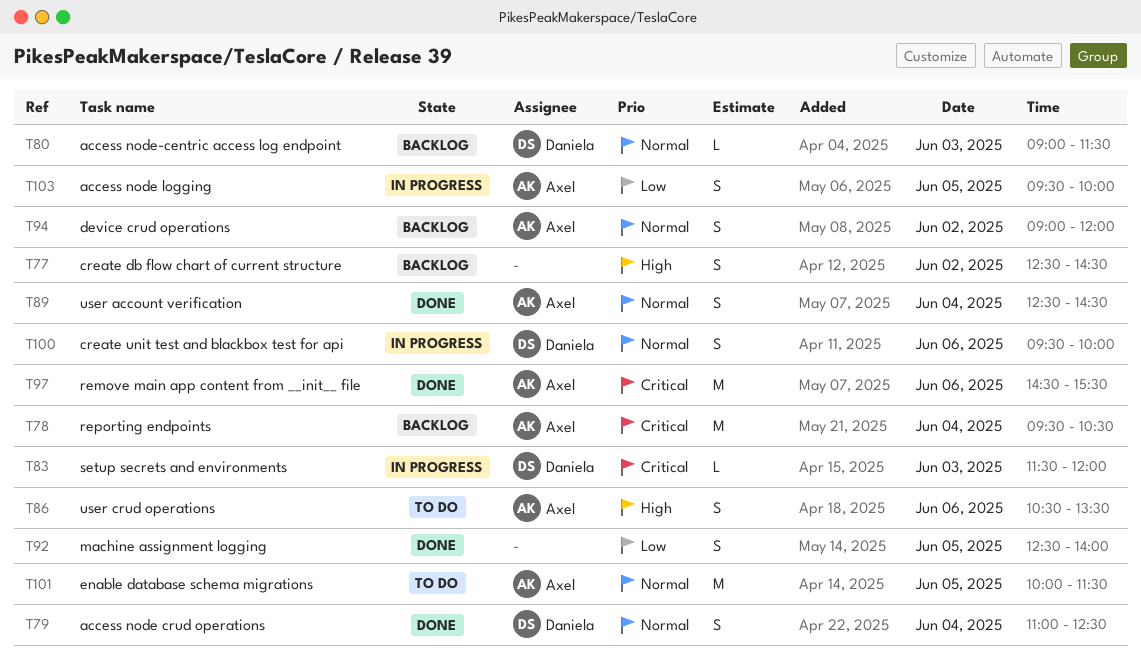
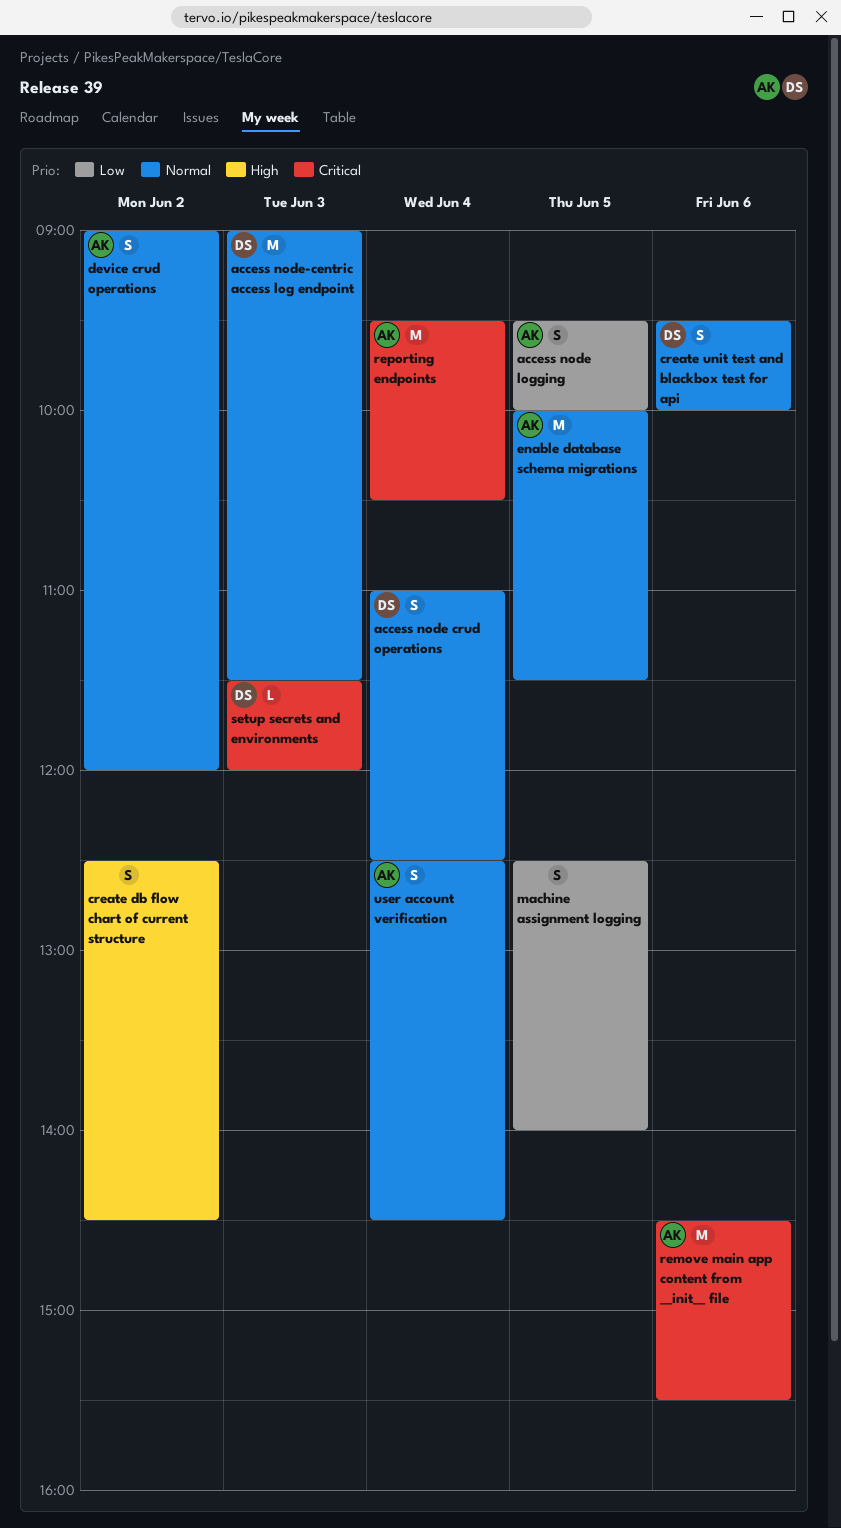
access node-centric access log endpoint, estimate: L -> M
user crud operations: present -> none

